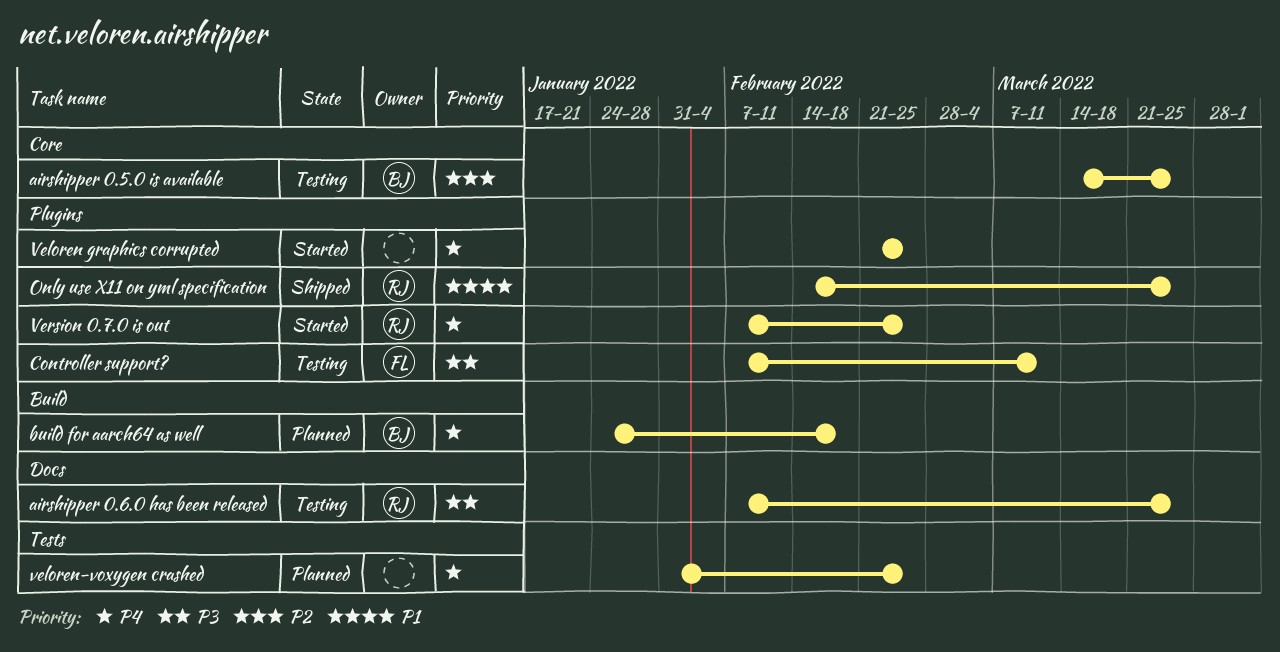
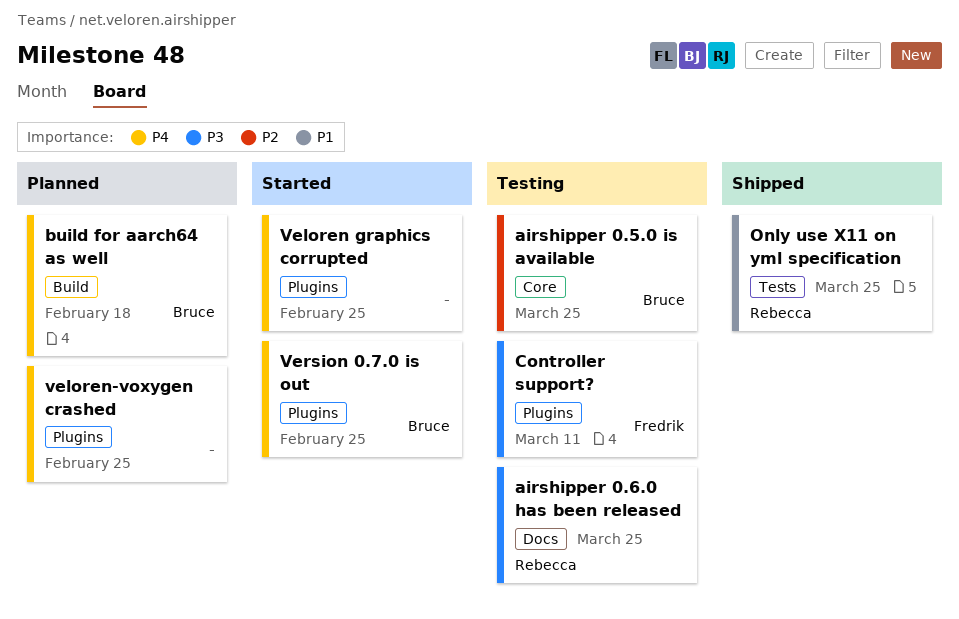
Only use X11 on yml specification, label: Plugins -> Tests
veloren-voxygen crashed, label: Tests -> Plugins
Version 0.7.0 is out, owner: Rebecca -> Bruce

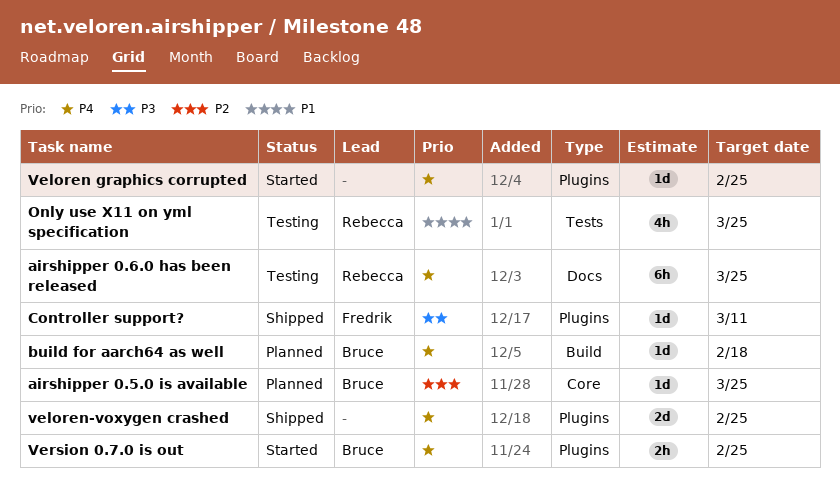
airshipper 0.5.0 is available, status: Testing -> Planned
airshipper 0.6.0 has been released, priority: P3 -> P4
Controller support?, status: Testing -> Shipped
Only use X11 on yml specification, status: Shipped -> Testing
veloren-voxygen crashed, status: Planned -> Shipped

